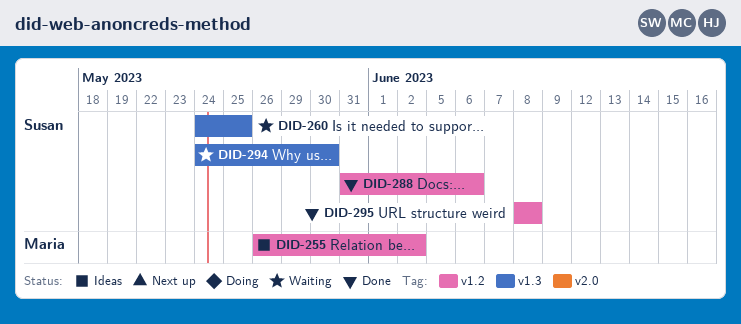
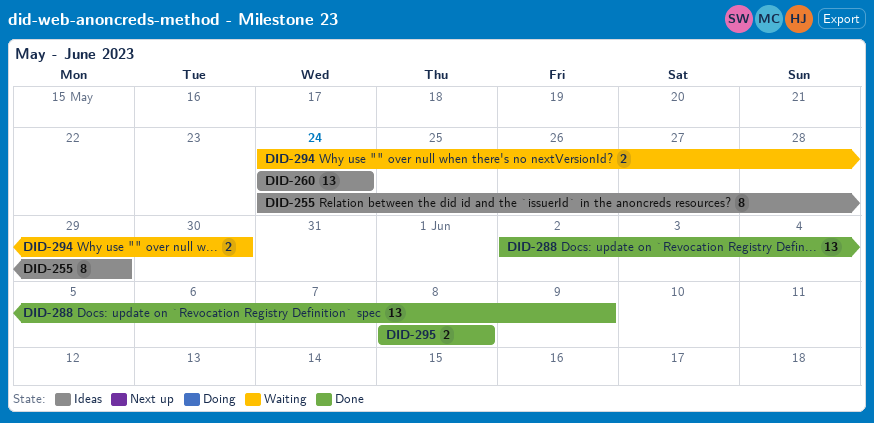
DID-255, start: May 26 -> May 24
DID-255, due: Jun 2 -> May 29
DID-260, status: Waiting -> Ideas
DID-260, due: May 25 -> May 24
DID-288, start: May 31 -> Jun 2
DID-288, due: Jun 6 -> Jun 9

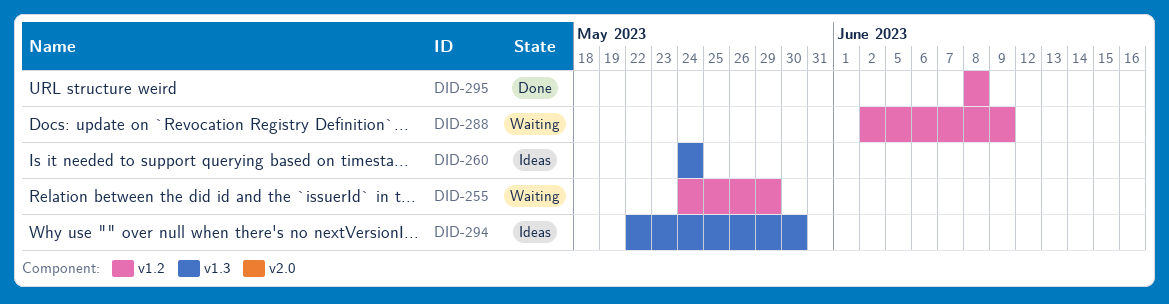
DID-255, status: Ideas -> Waiting
DID-288, status: Done -> Waiting
DID-294, status: Waiting -> Ideas
DID-294, start: May 24 -> May 22

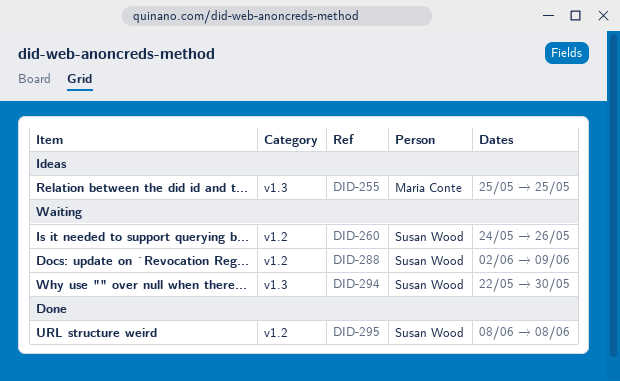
DID-255, status: Waiting -> Ideas
DID-255, label: v1.2 -> v1.3
DID-255, start: May 24 -> May 25
DID-255, due: May 29 -> May 25
DID-260, status: Ideas -> Waiting
DID-260, label: v1.3 -> v1.2
DID-260, due: May 24 -> May 26
DID-294, status: Ideas -> Waiting

